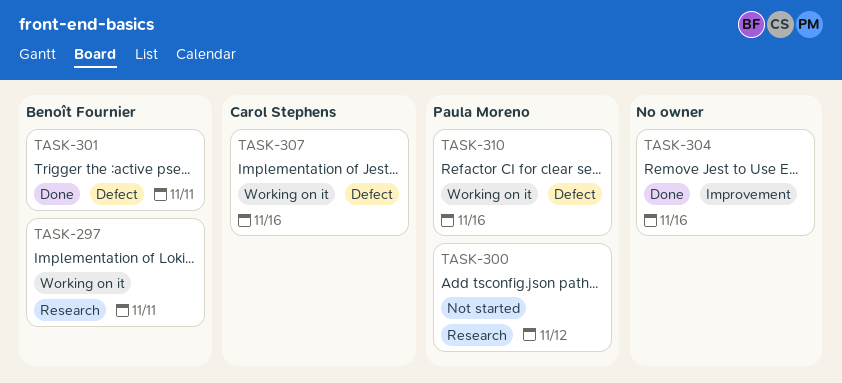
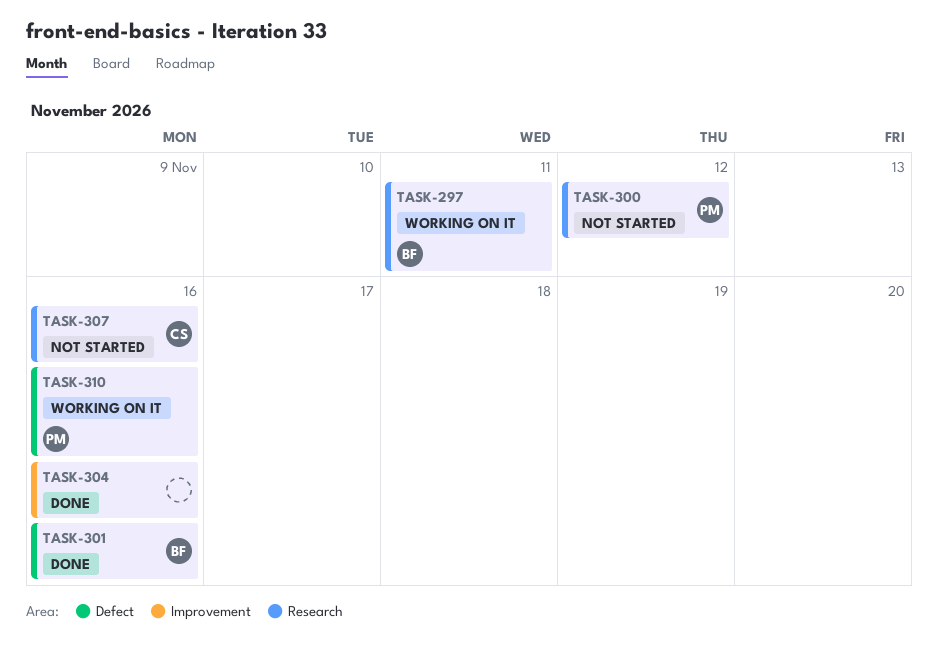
TASK-301, due: Nov 11 -> Nov 16
TASK-307, status: Working on it -> Not started
TASK-307, label: Defect -> Research

